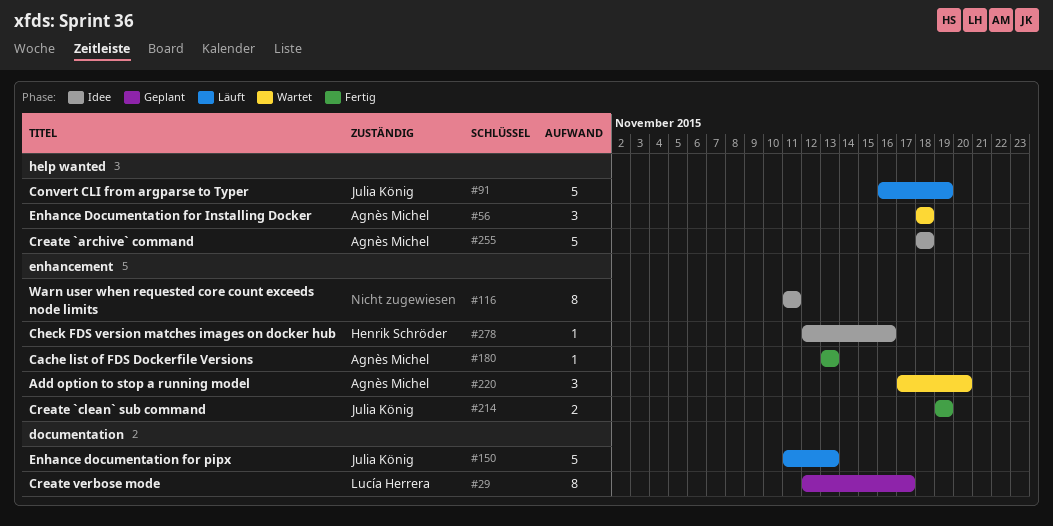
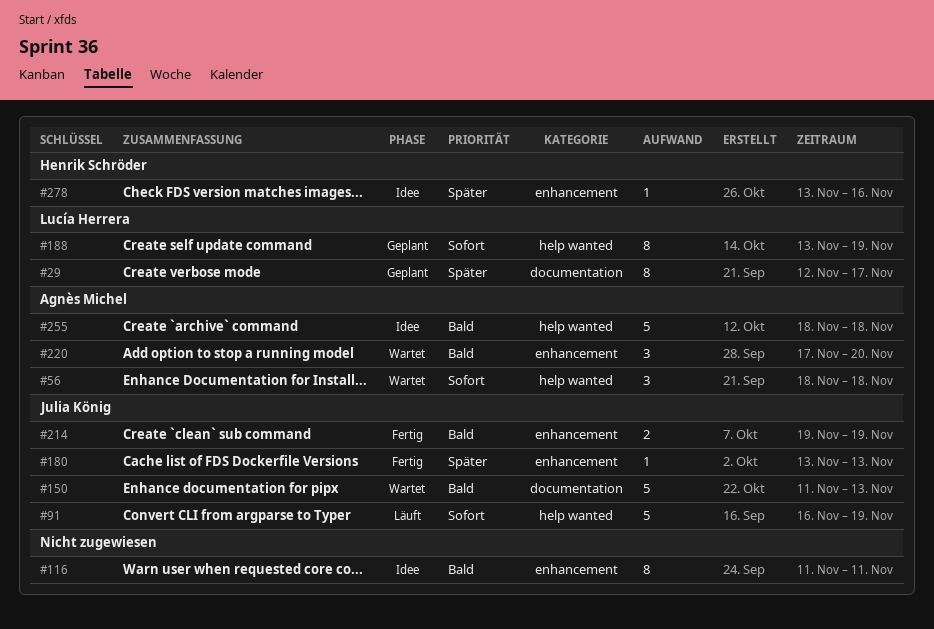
#150, status: Läuft -> Wartet
#180, owner: Agnès Michel -> Julia König
#188: none -> present
#278, start: Nov 12 -> Nov 13

